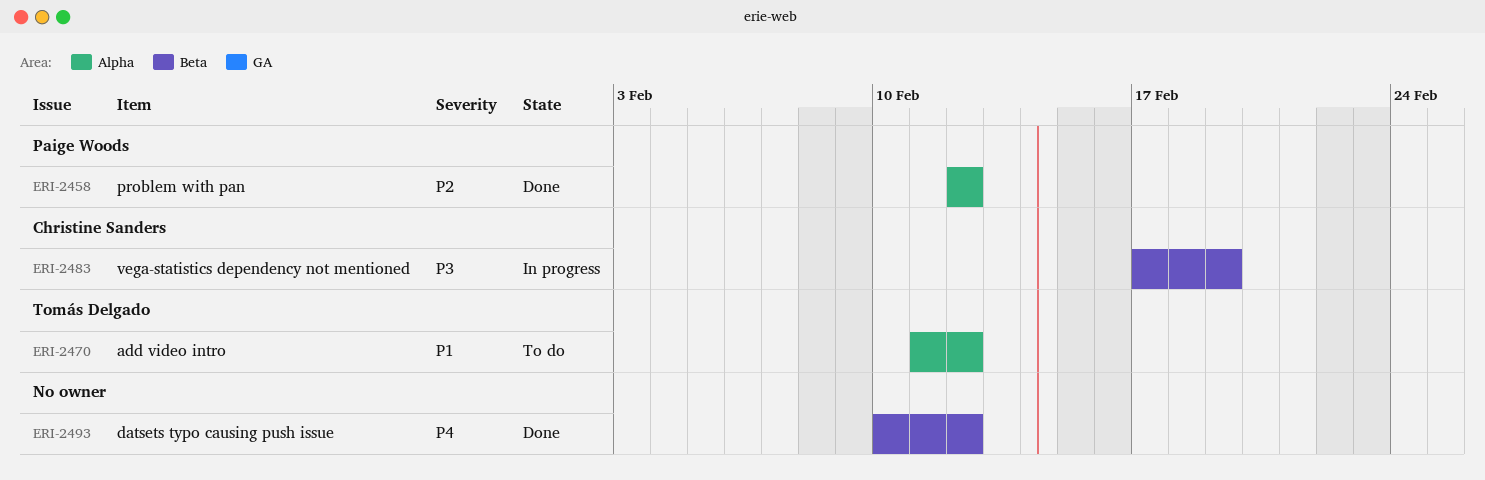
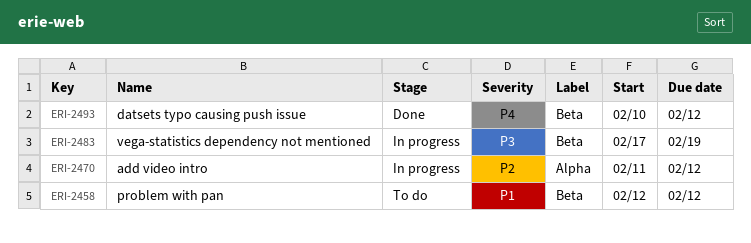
ERI-2458, status: Done -> To do
ERI-2458, priority: P2 -> P1
ERI-2458, label: Alpha -> Beta
ERI-2470, status: To do -> In progress
ERI-2470, priority: P1 -> P2

